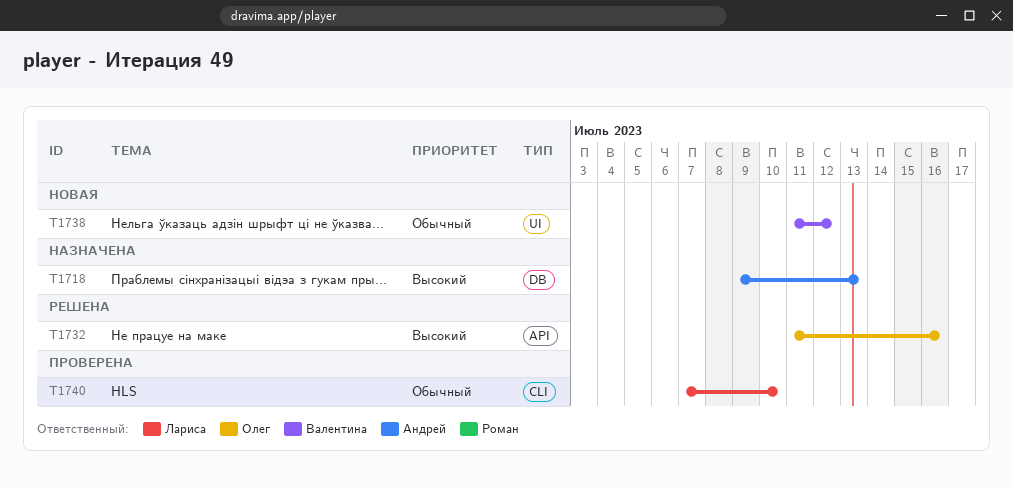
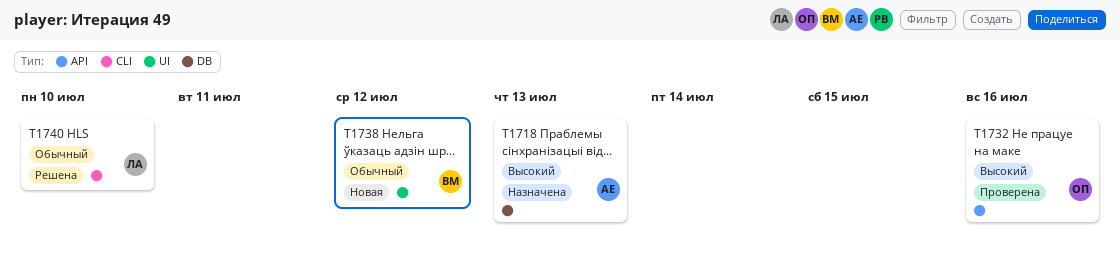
T1732, status: Решена -> Проверена
T1740, status: Проверена -> Решена

